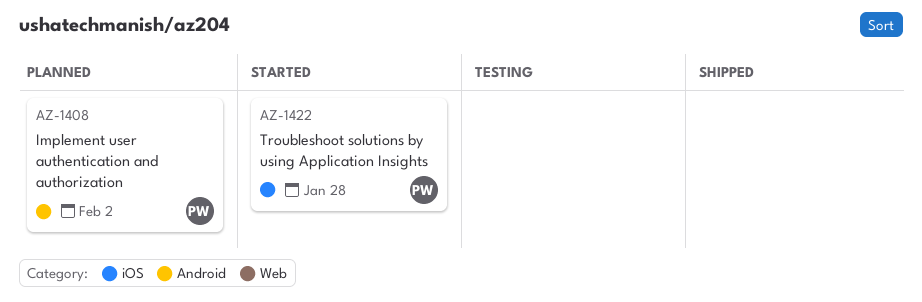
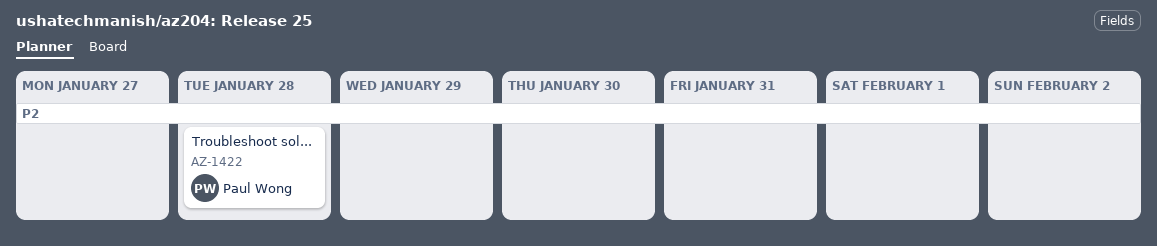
AZ-1408: present -> none

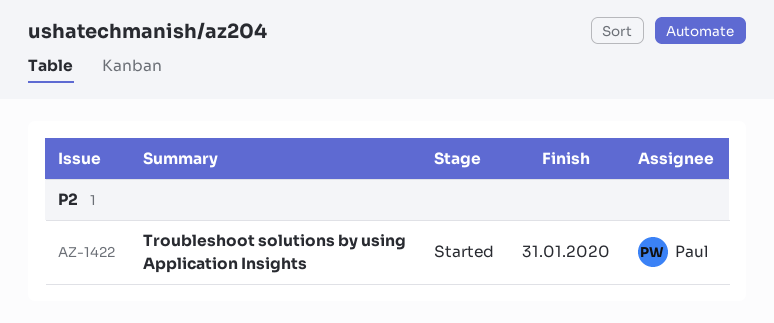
AZ-1422, due: Jan 28 -> Jan 31

